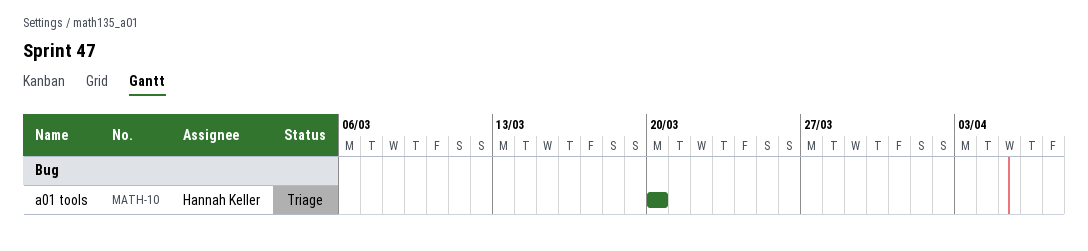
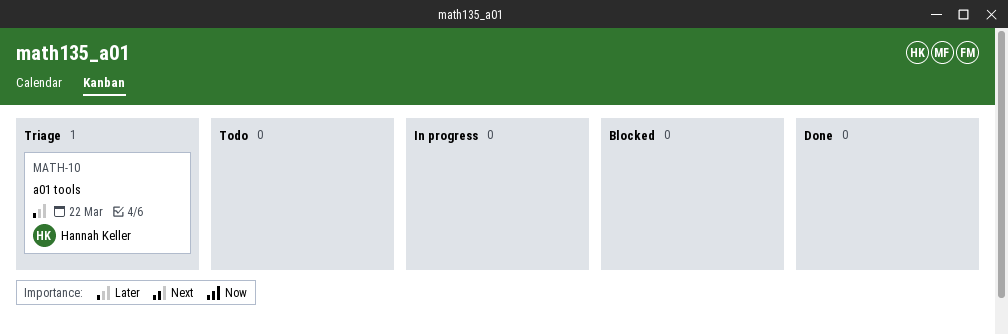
MATH-10, due: Mar 20 -> Mar 22

